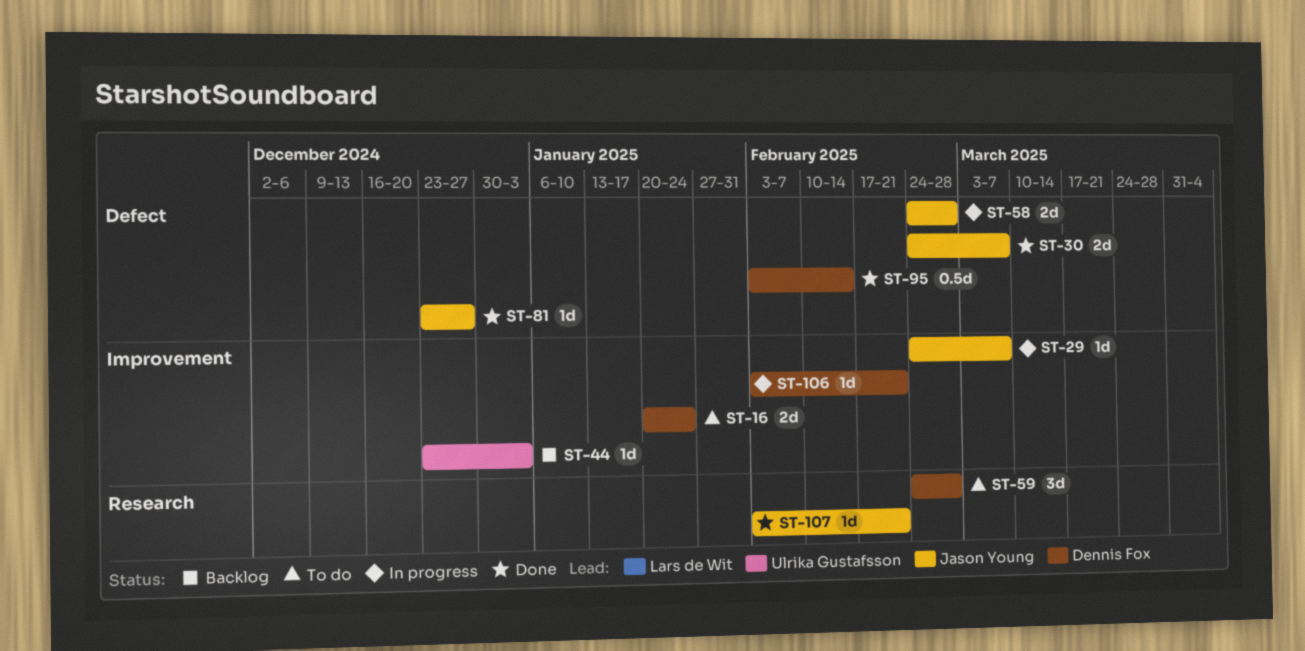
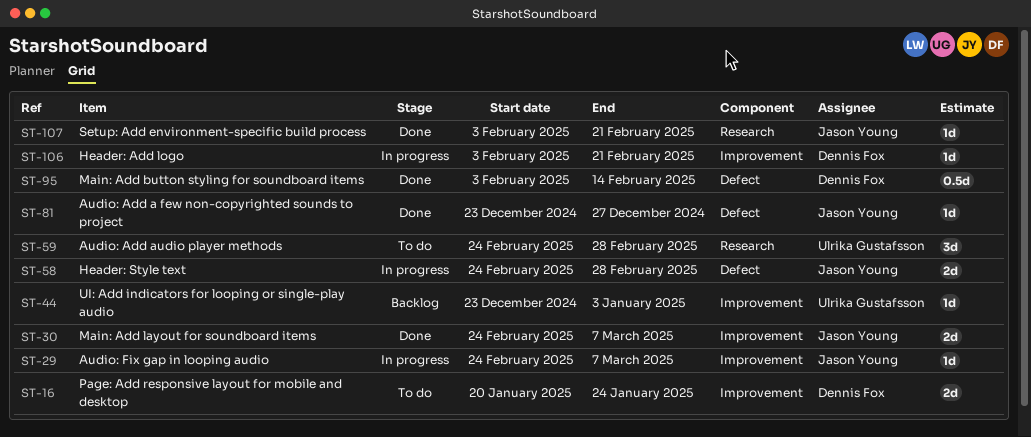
ST-30, label: Defect -> Improvement
ST-59, owner: Dennis Fox -> Ulrika Gustafsson

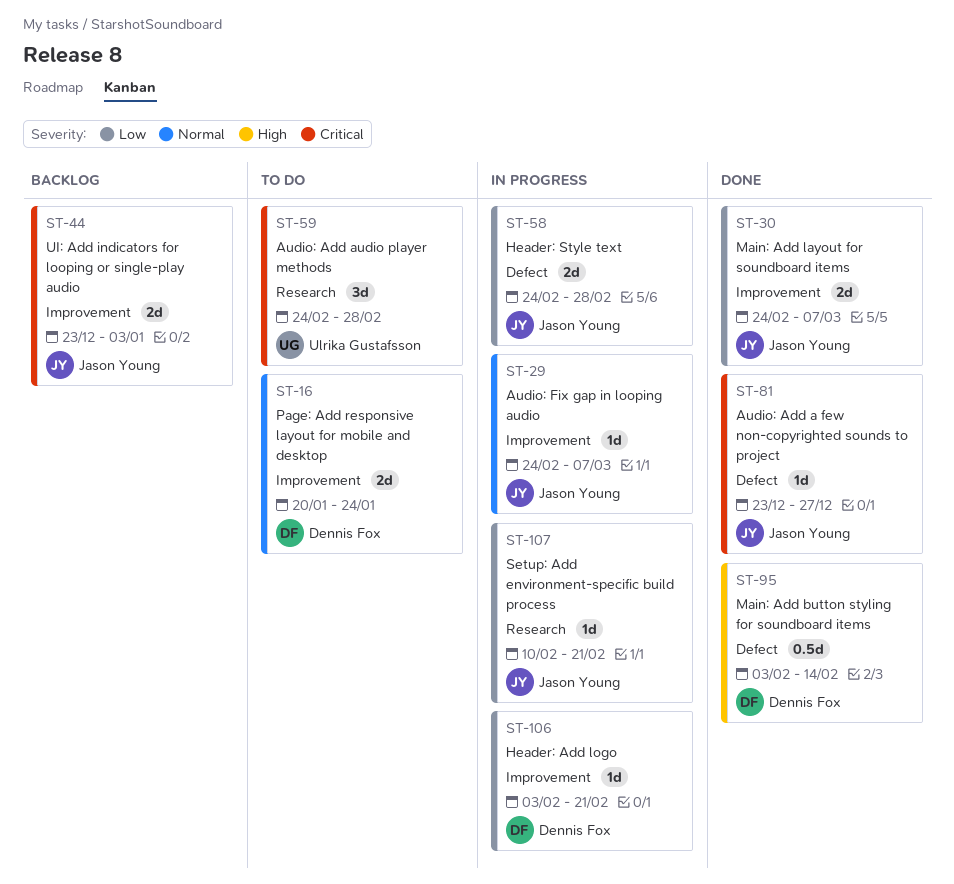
ST-44, owner: Ulrika Gustafsson -> Jason Young
ST-44, estimate: 1d -> 2d
ST-107, status: Done -> In progress
ST-107, start: Feb 3 -> Feb 10

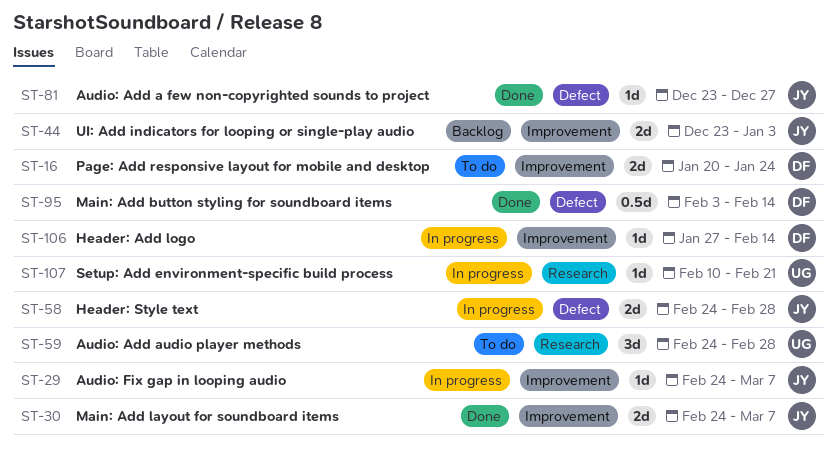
ST-106, start: Feb 3 -> Jan 27
ST-106, due: Feb 21 -> Feb 14
ST-107, owner: Jason Young -> Ulrika Gustafsson

